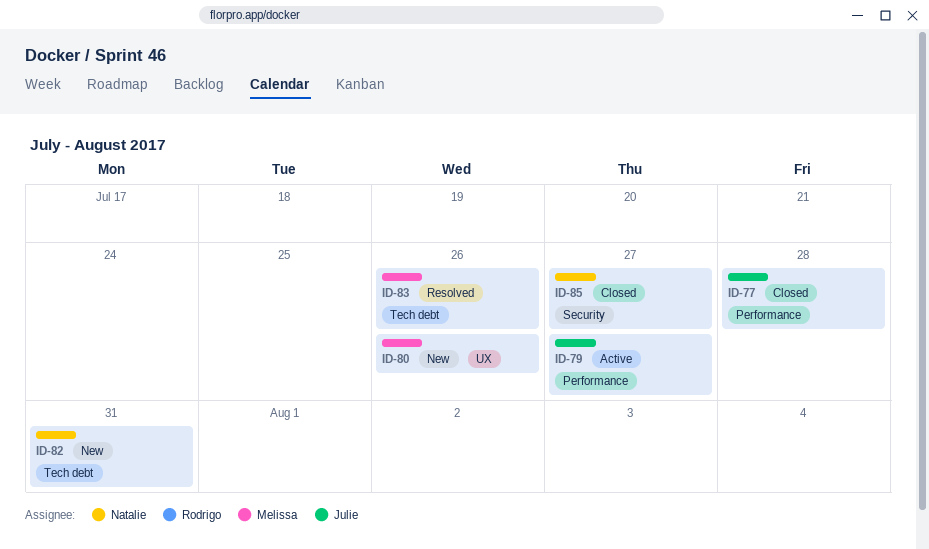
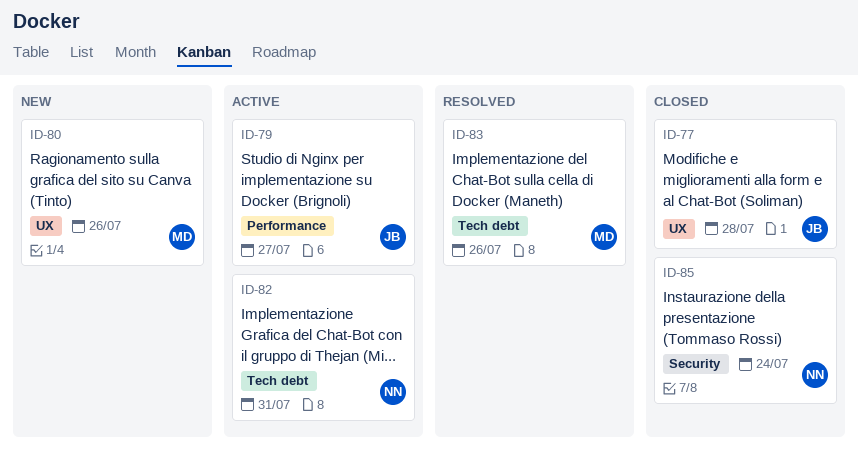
ID-77, label: Performance -> UX
ID-82, status: New -> Active
ID-85, due: Jul 27 -> Jul 24

